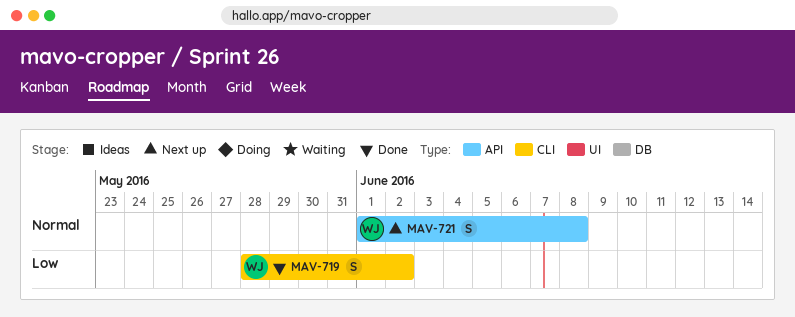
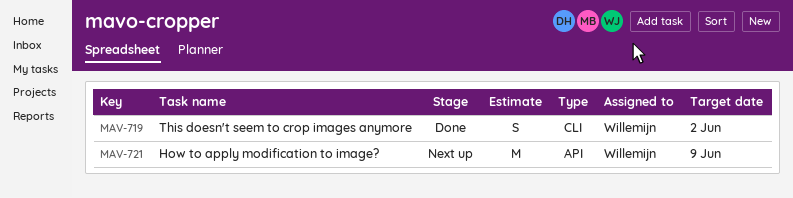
MAV-721, estimate: S -> M
MAV-721, due: Jun 8 -> Jun 9

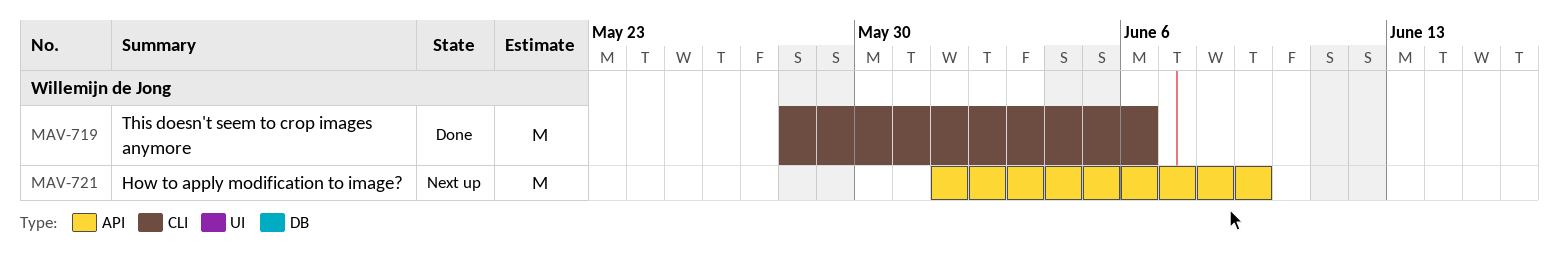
MAV-719, estimate: S -> M
MAV-719, due: Jun 2 -> Jun 6

